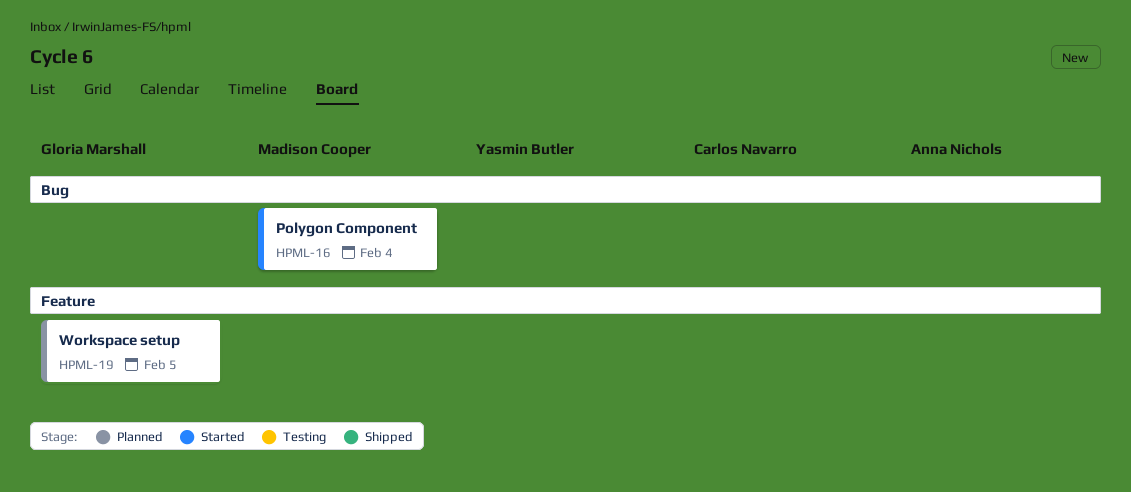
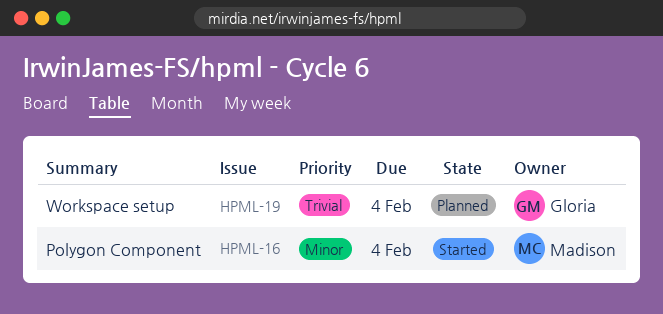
HPML-19, due: Feb 5 -> Feb 4

